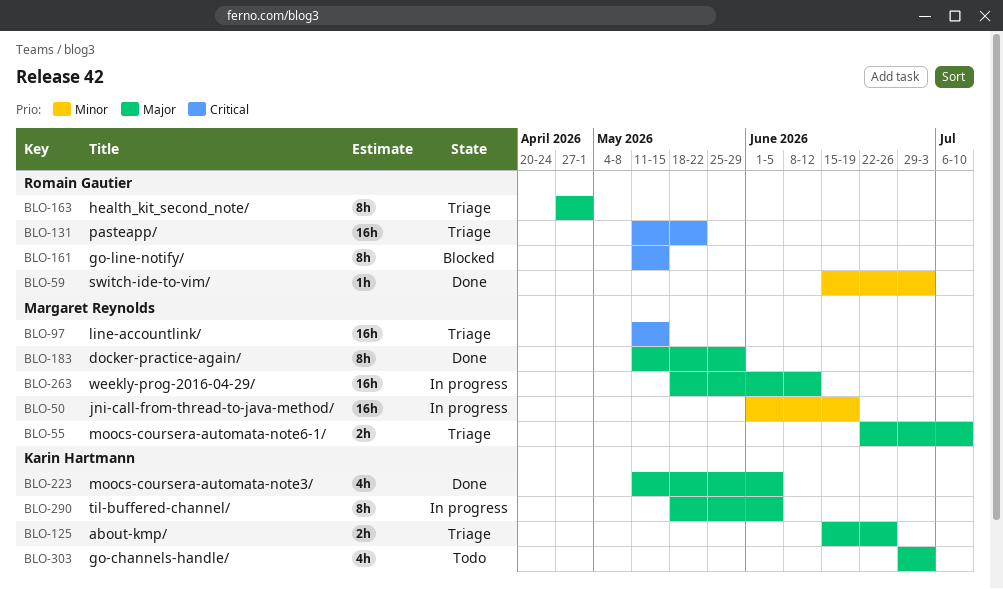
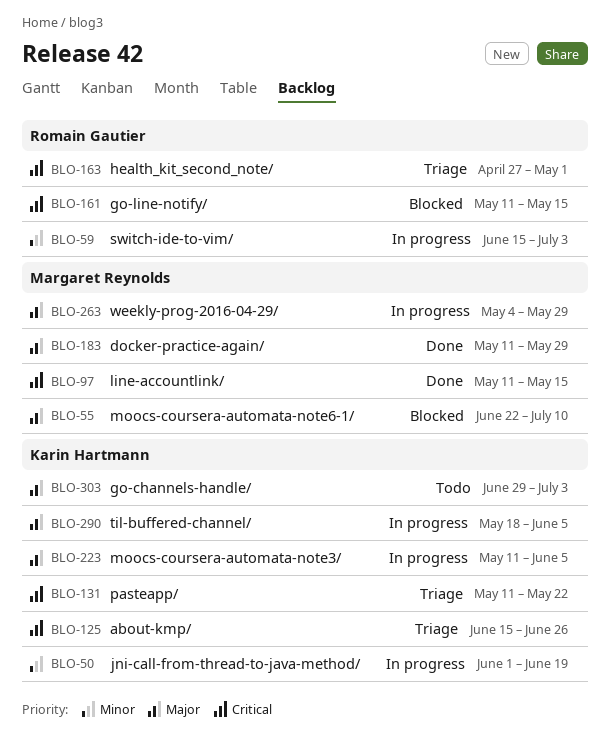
BLO-50, owner: Margaret Reynolds -> Karin Hartmann
BLO-55, status: Triage -> Blocked
BLO-59, status: Done -> In progress
BLO-97, status: Triage -> Done
BLO-125, priority: Major -> Critical
BLO-131, owner: Romain Gautier -> Karin Hartmann
BLO-163, priority: Major -> Critical
BLO-223, status: Done -> In progress
BLO-263, start: May 18 -> May 4
BLO-263, due: Jun 12 -> May 29

